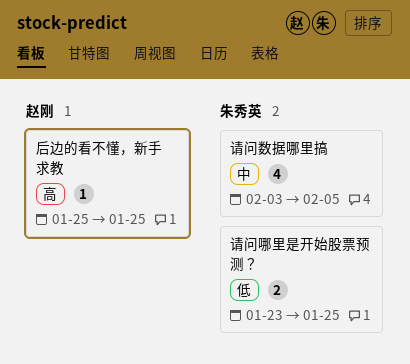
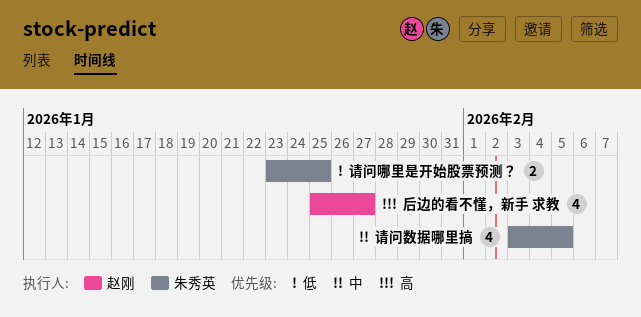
后边的看不懂，新手 求教, estimate: 1 -> 4
后边的看不懂，新手 求教, due: Jan 25 -> Jan 27

